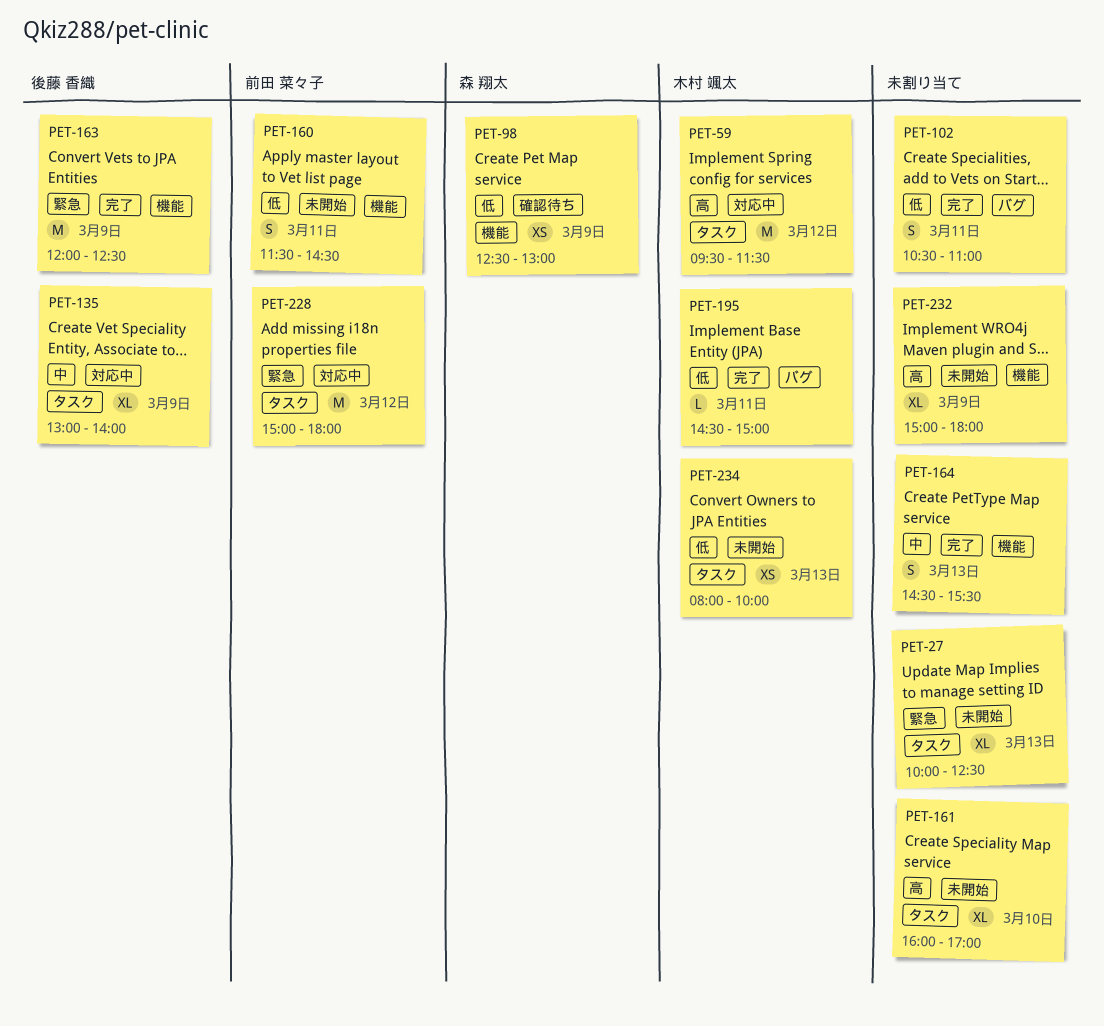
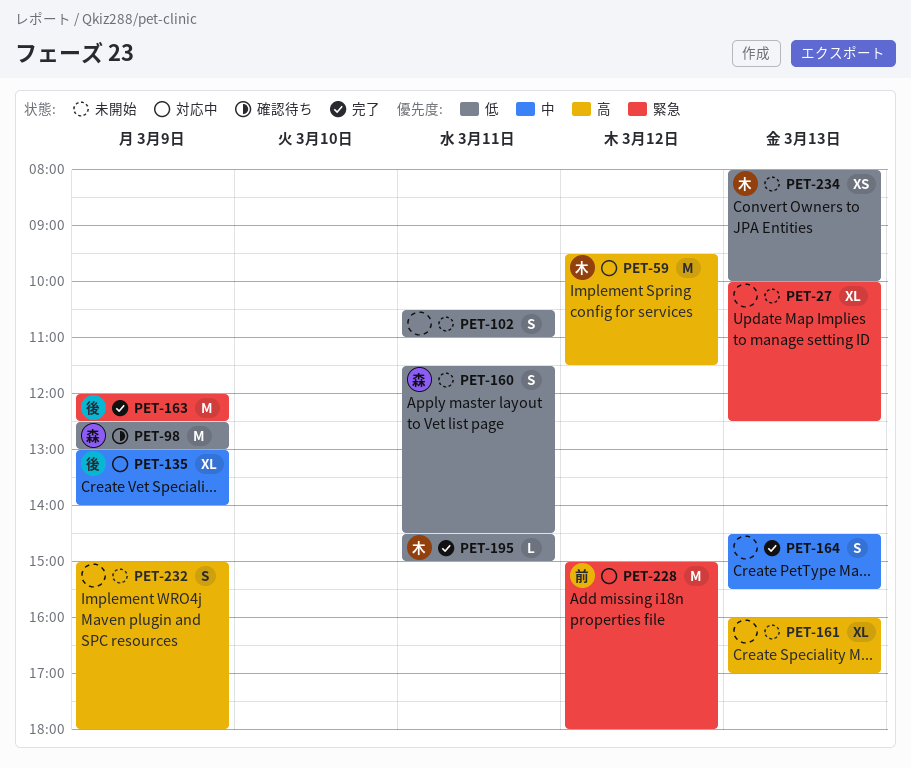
PET-98, estimate: XS -> M
PET-102, status: 完了 -> 未開始
PET-160, owner: 前田 菜々子 -> 森 翔太
PET-161, day: Mar 10 -> Mar 13
PET-232, estimate: XL -> S

